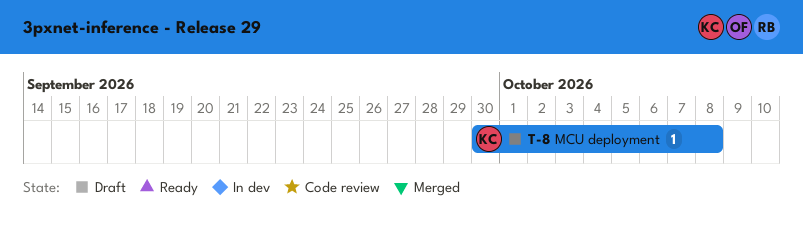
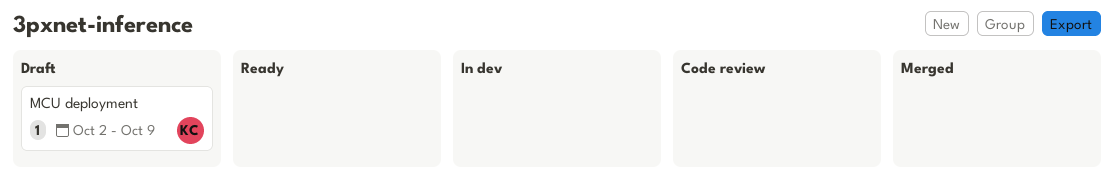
MCU deployment, start: Sep 30 -> Oct 2
MCU deployment, due: Oct 8 -> Oct 9

